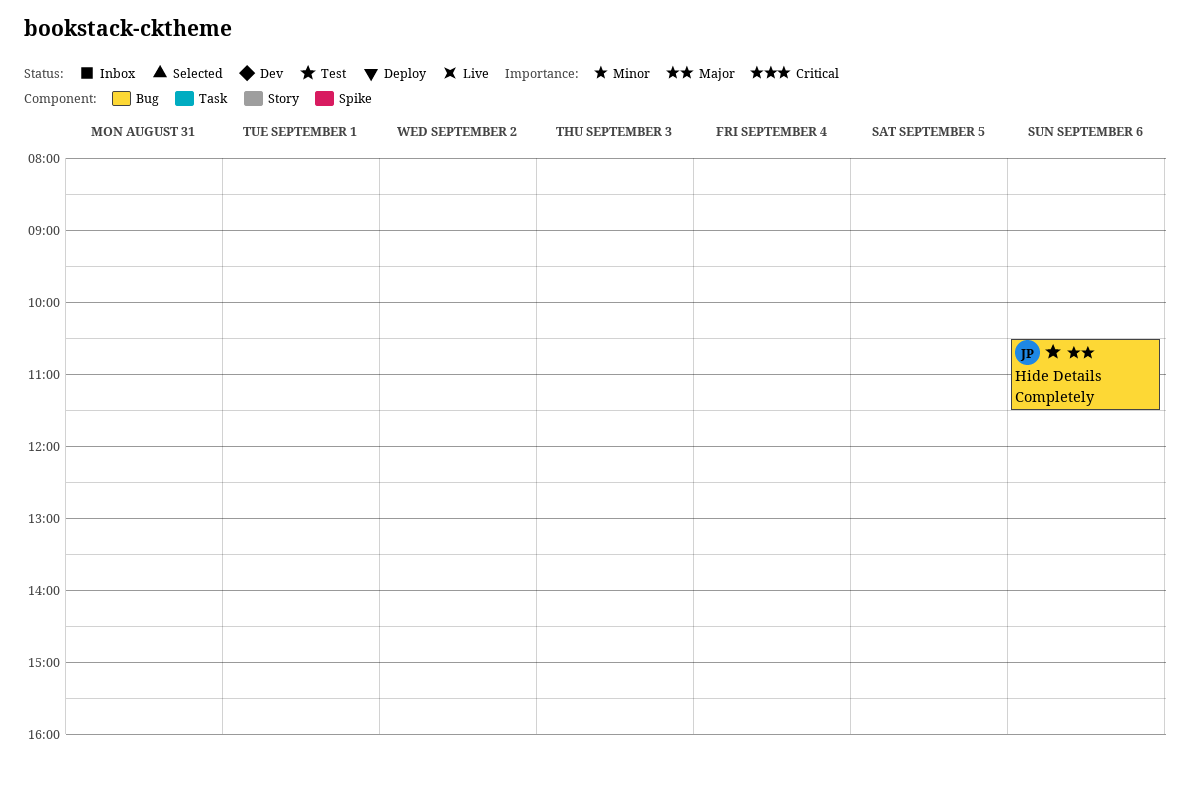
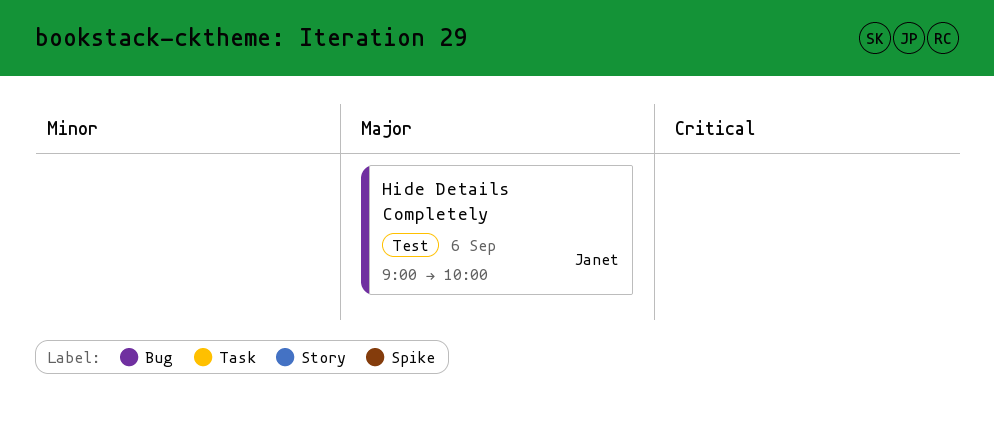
Hide Details Completely, begins: 10:30 -> 09:00
Hide Details Completely, ends: 11:30 -> 10:00

